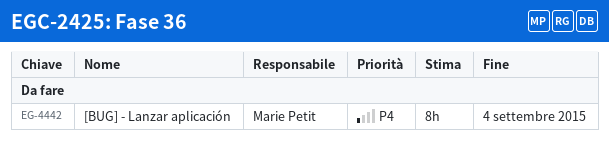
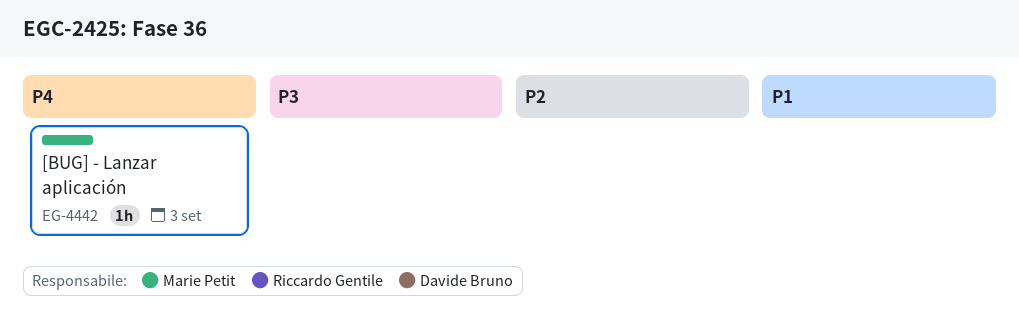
EG-4442, estimate: 8h -> 1h
EG-4442, due: Sep 4 -> Sep 3

